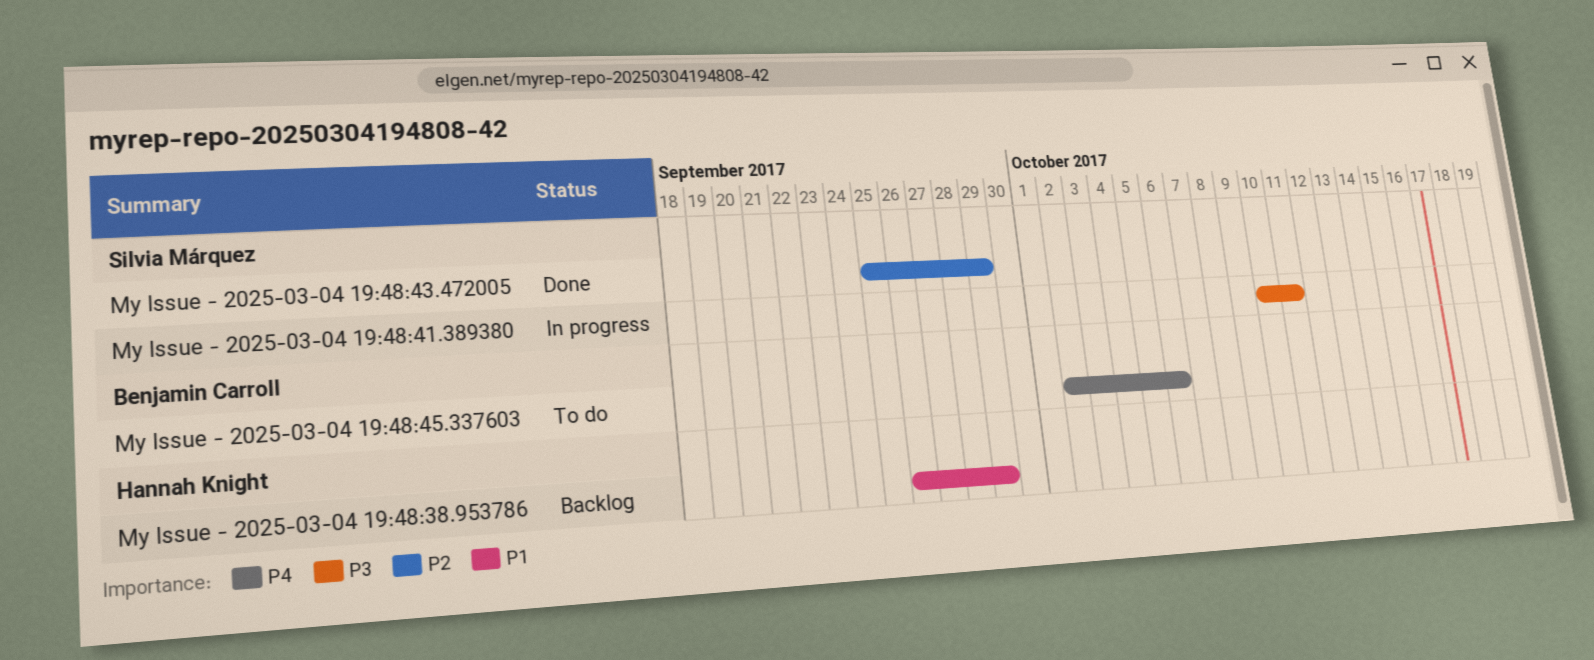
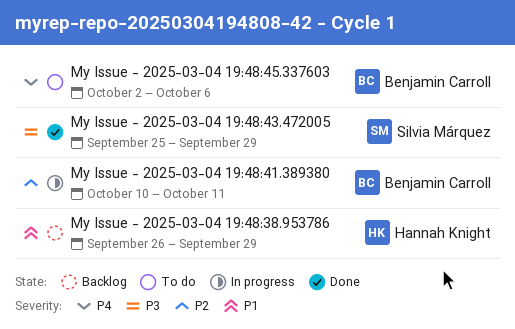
My Issue - 2025-03-04 19:48:41.389380, owner: Silvia Márquez -> Benjamin Carroll
My Issue - 2025-03-04 19:48:41.389380, priority: P3 -> P2
My Issue - 2025-03-04 19:48:43.472005, priority: P2 -> P3

